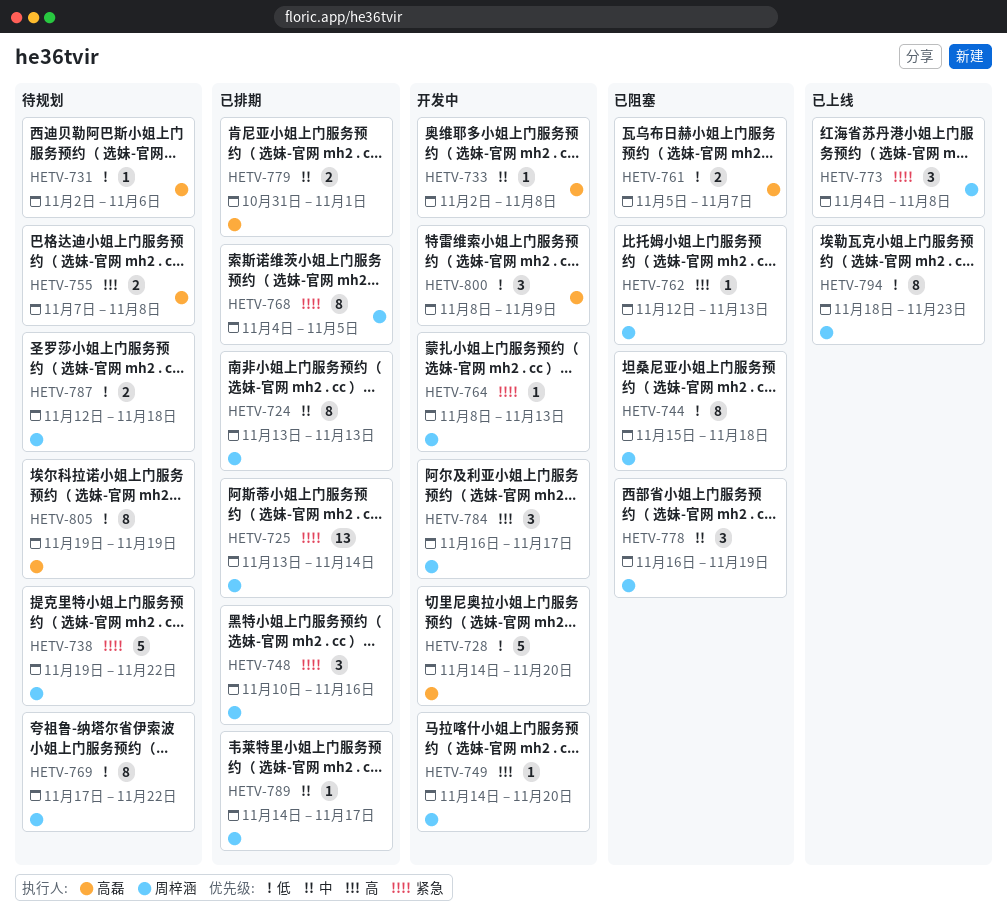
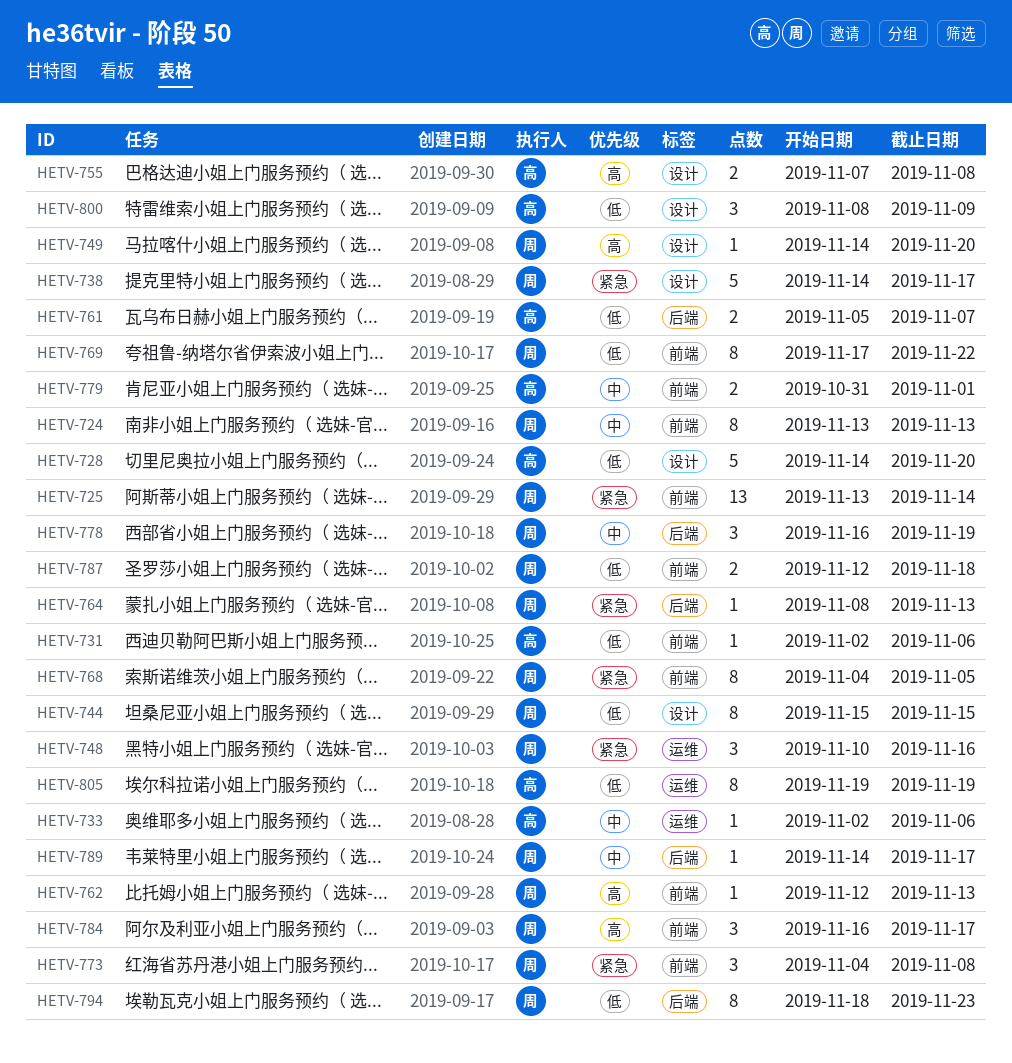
HETV-733, due: Nov 8 -> Nov 6
HETV-738, start: Nov 19 -> Nov 14
HETV-738, due: Nov 22 -> Nov 17
HETV-744, due: Nov 18 -> Nov 15

